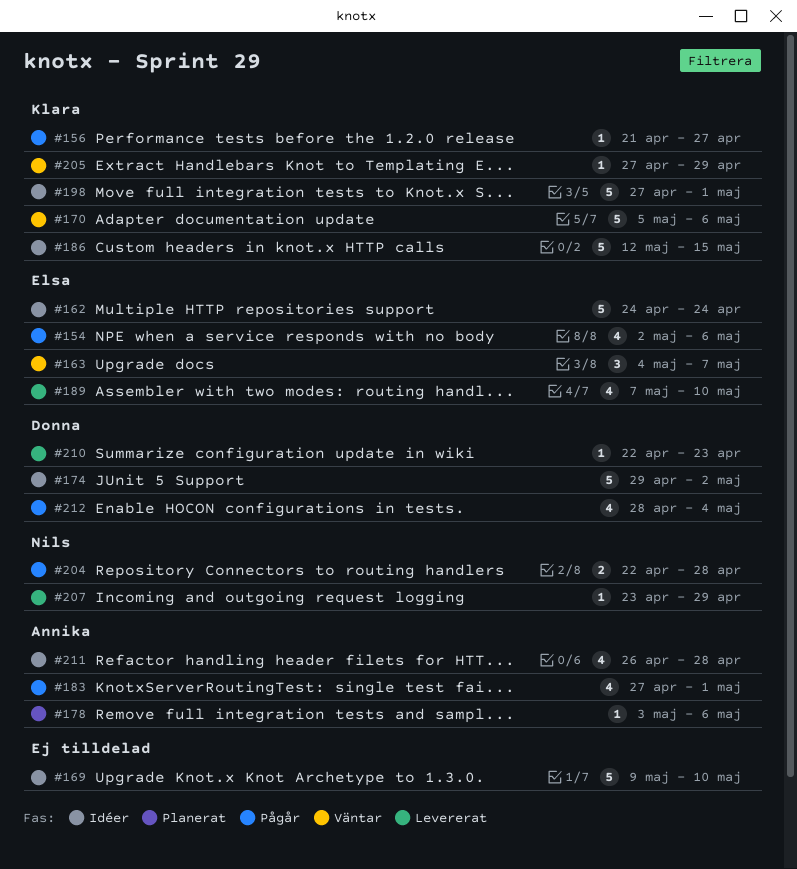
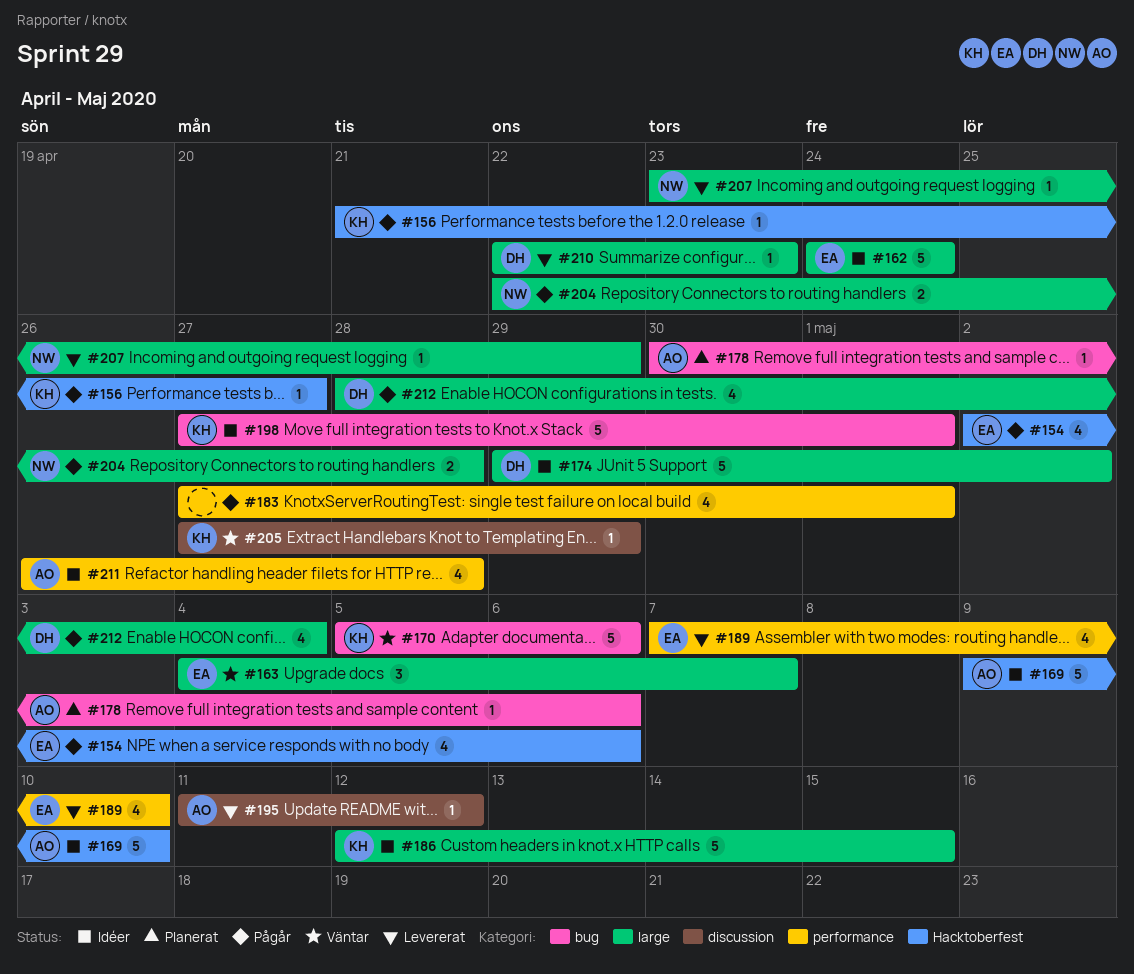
#169, owner: none -> Annika
#178, start: May 3 -> Apr 30
#183, owner: Annika -> none
#195: none -> present

